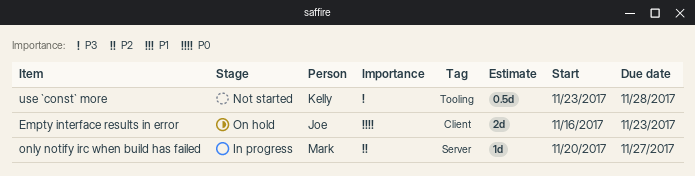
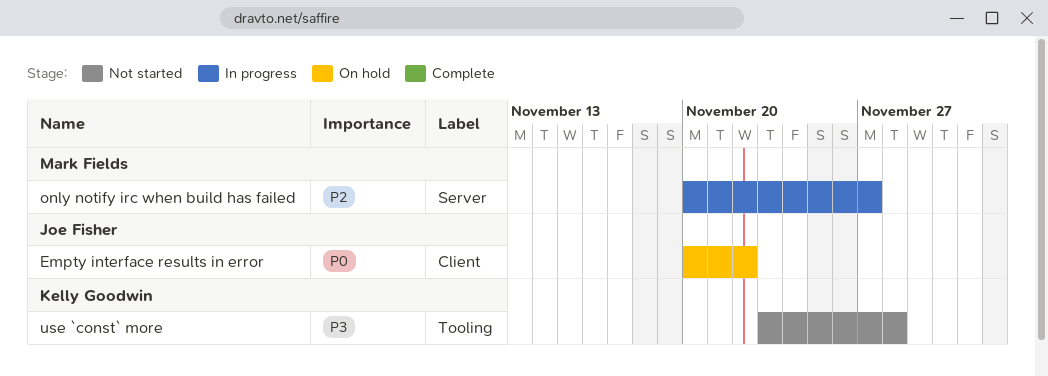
Empty interface results in error, start: Nov 16 -> Nov 20
Empty interface results in error, due: Nov 23 -> Nov 22

